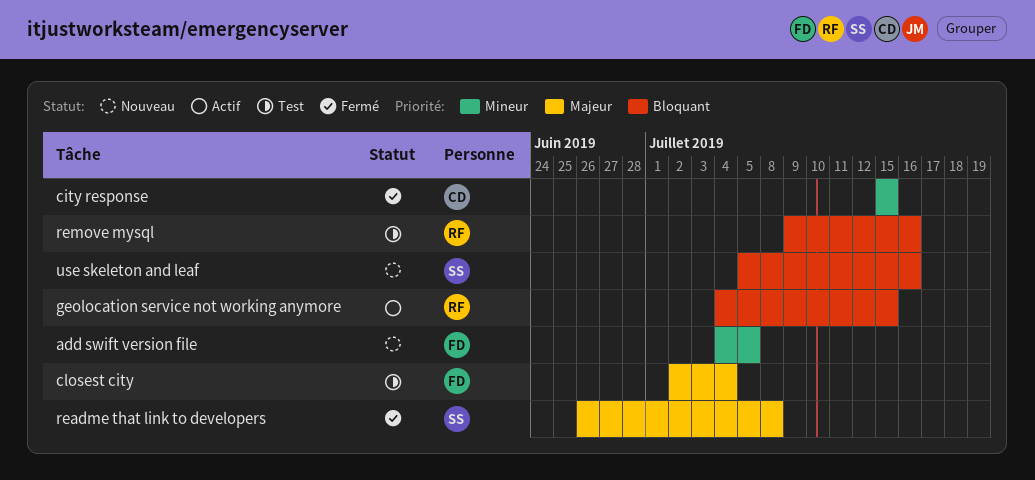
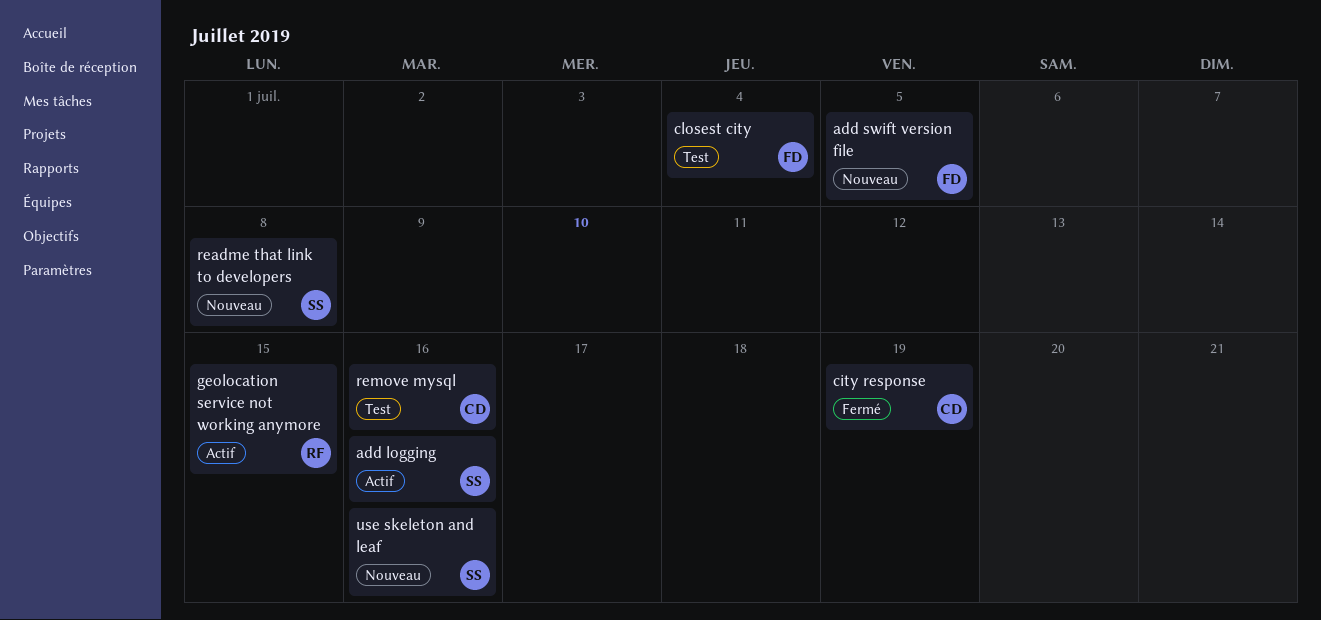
add logging: none -> present
city response, due: Jul 15 -> Jul 19
readme that link to developers, status: Fermé -> Nouveau
remove mysql, owner: RF -> CD

